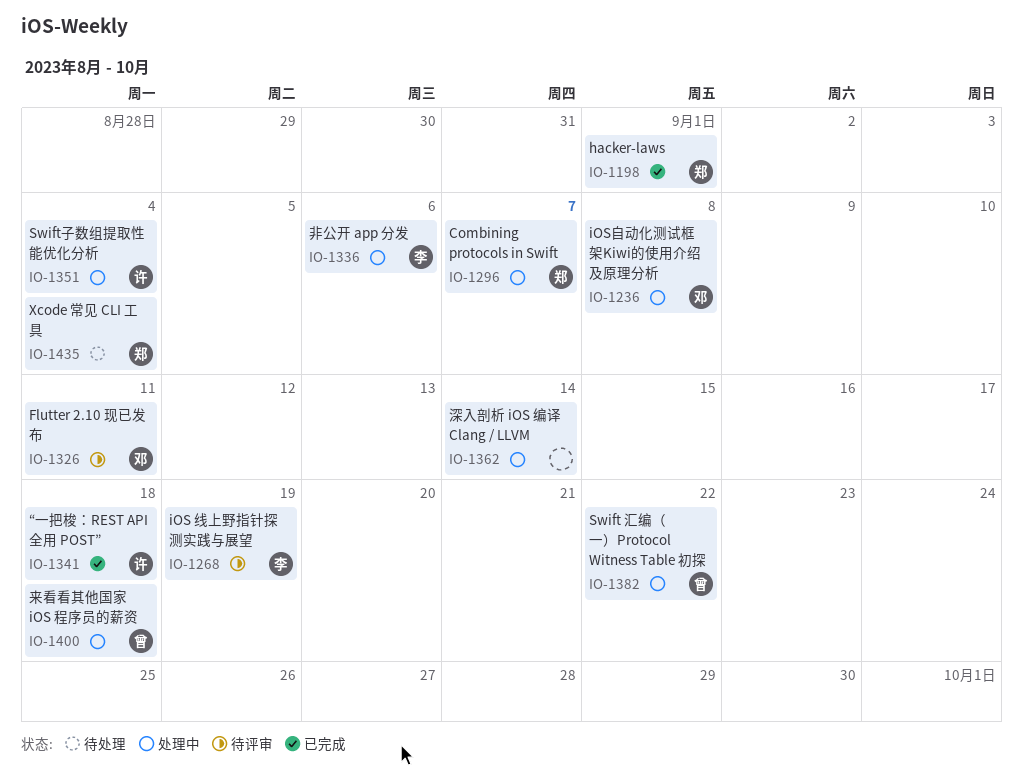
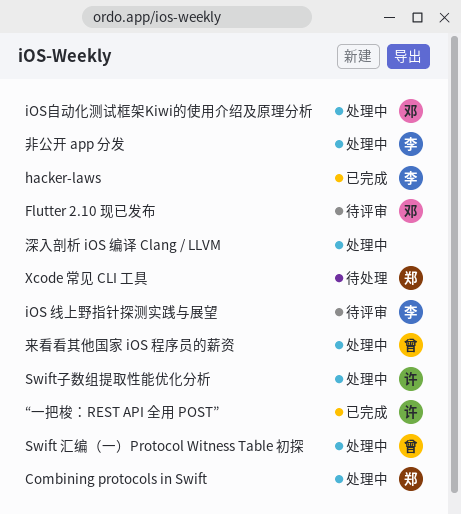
hacker-laws, owner: 郑 -> 李

